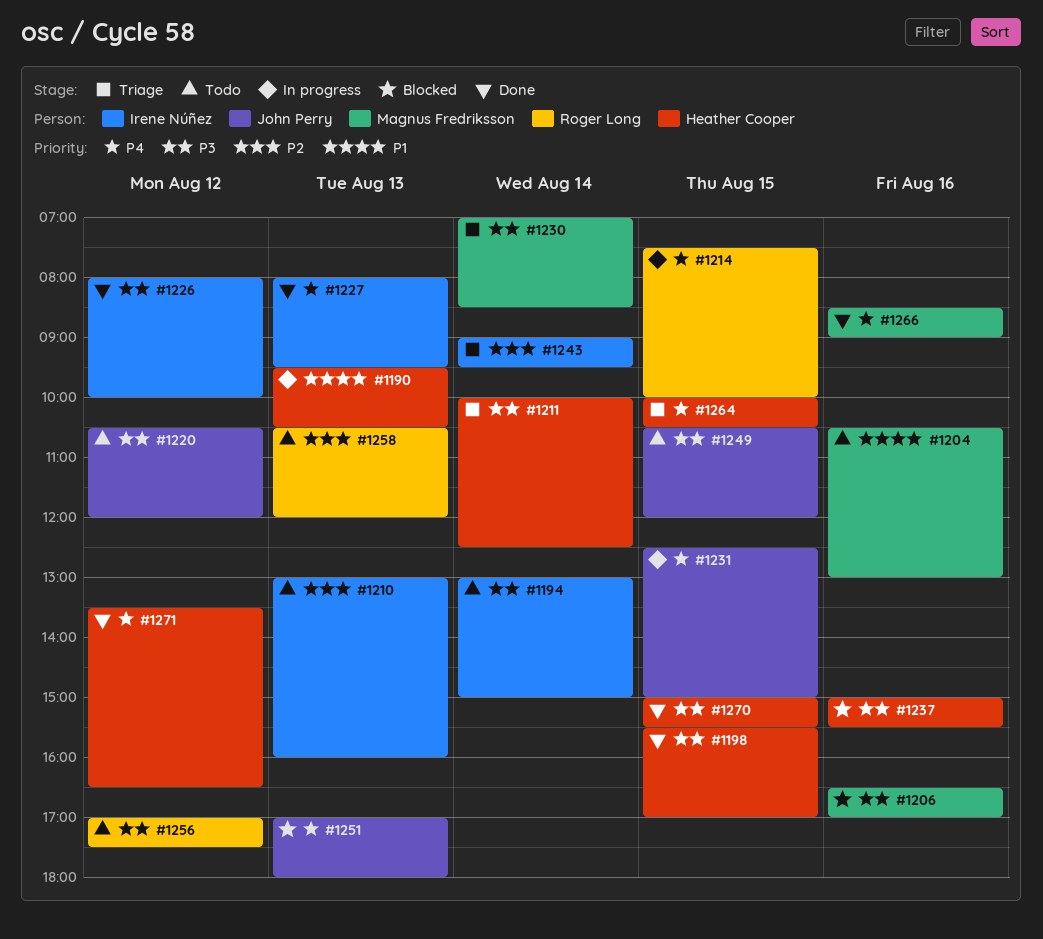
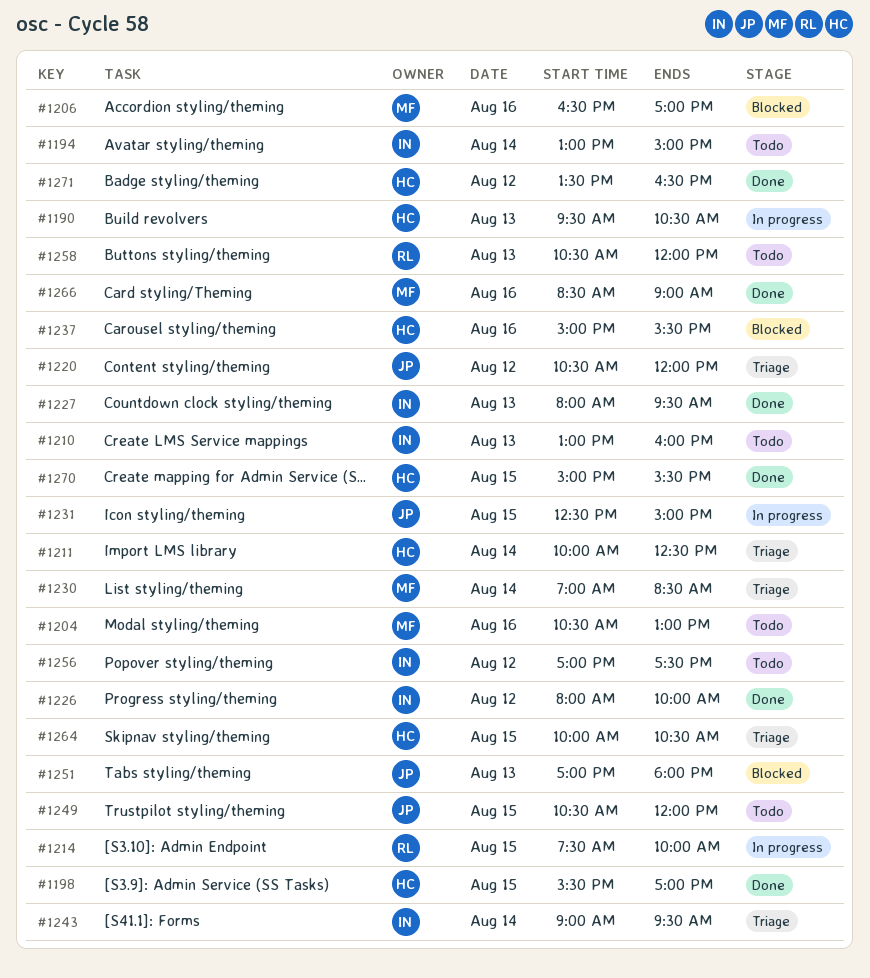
#1220, status: Todo -> Triage
#1256, owner: Roger Long -> Irene Núñez

